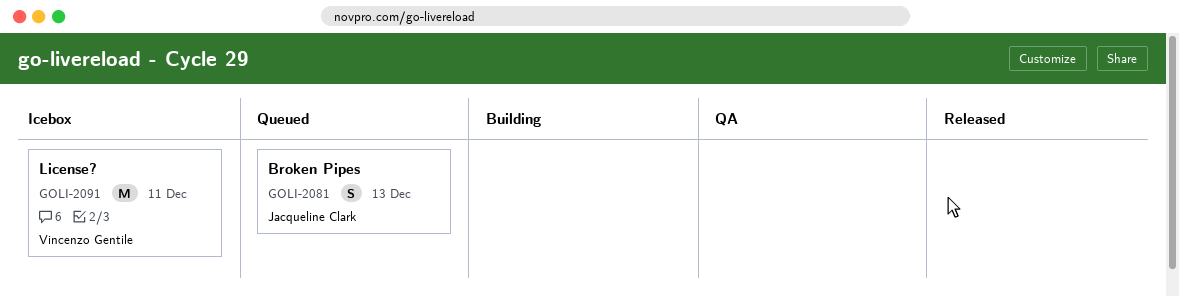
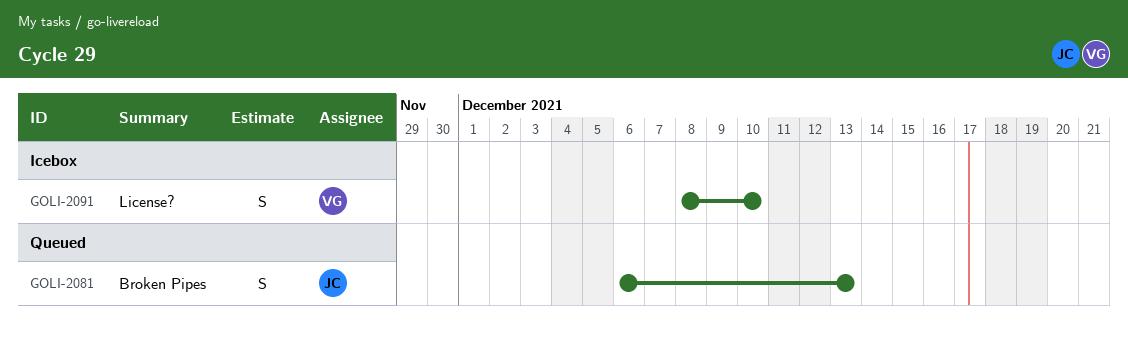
GOLI-2091, estimate: M -> S
GOLI-2091, due: Dec 11 -> Dec 10

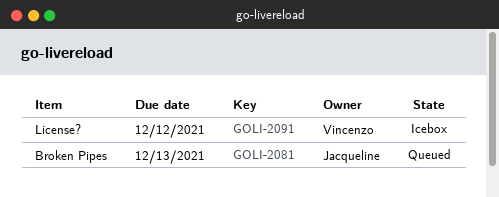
GOLI-2091, due: Dec 10 -> Dec 12

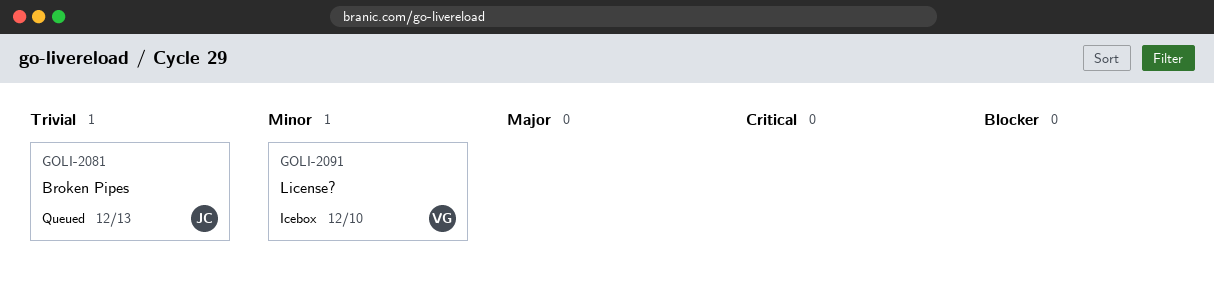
GOLI-2091, due: Dec 12 -> Dec 10

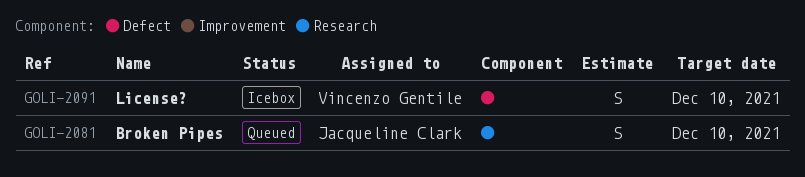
GOLI-2081, due: Dec 13 -> Dec 10

